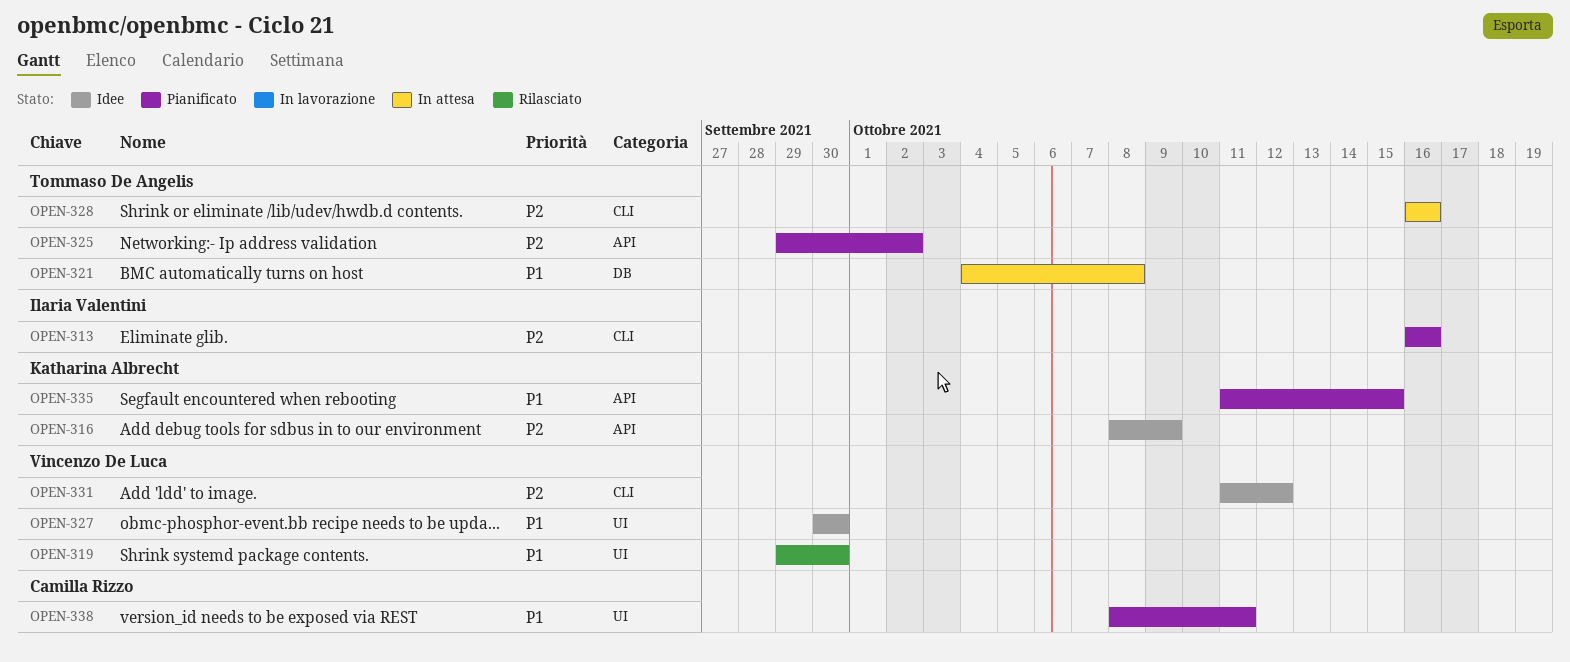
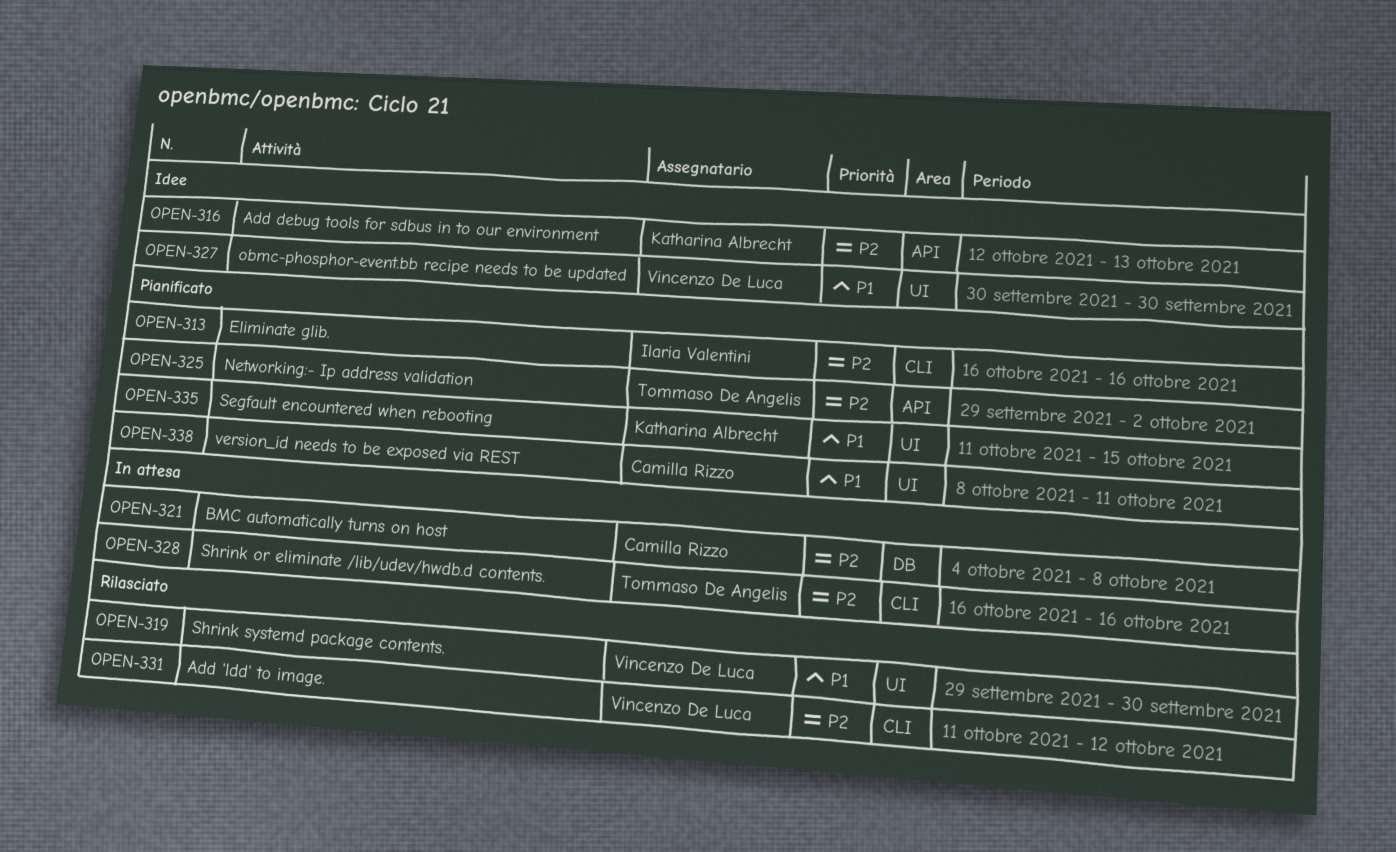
OPEN-316, start: Oct 8 -> Oct 12
OPEN-316, due: Oct 9 -> Oct 13
OPEN-321, owner: Tommaso De Angelis -> Camilla Rizzo
OPEN-321, priority: P1 -> P2
OPEN-331, status: Idee -> Rilasciato
OPEN-335, label: API -> UI

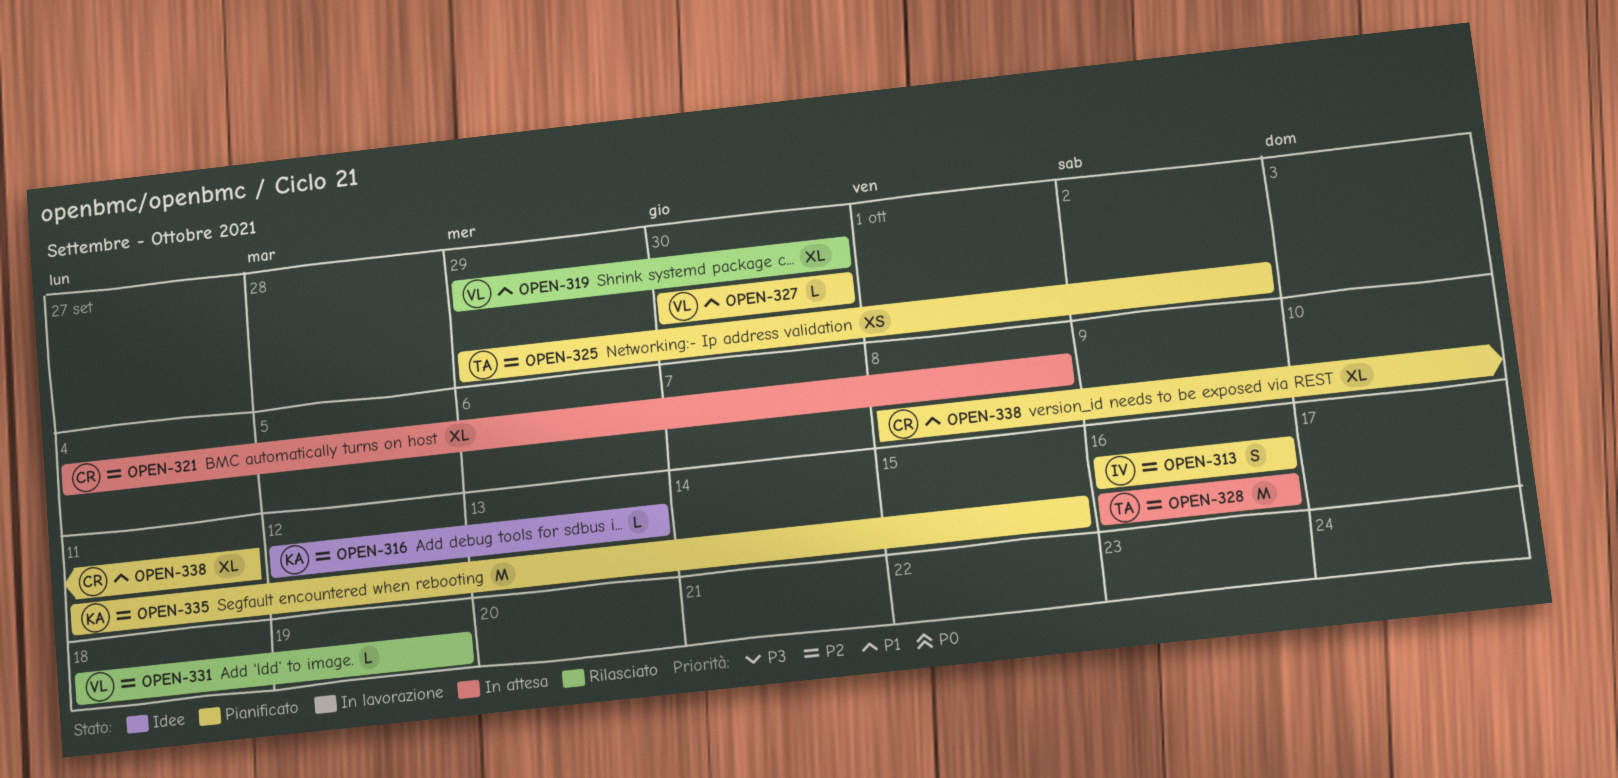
OPEN-327, status: Idee -> Pianificato
OPEN-331, start: Oct 11 -> Oct 18
OPEN-331, due: Oct 12 -> Oct 19
OPEN-335, priority: P1 -> P2

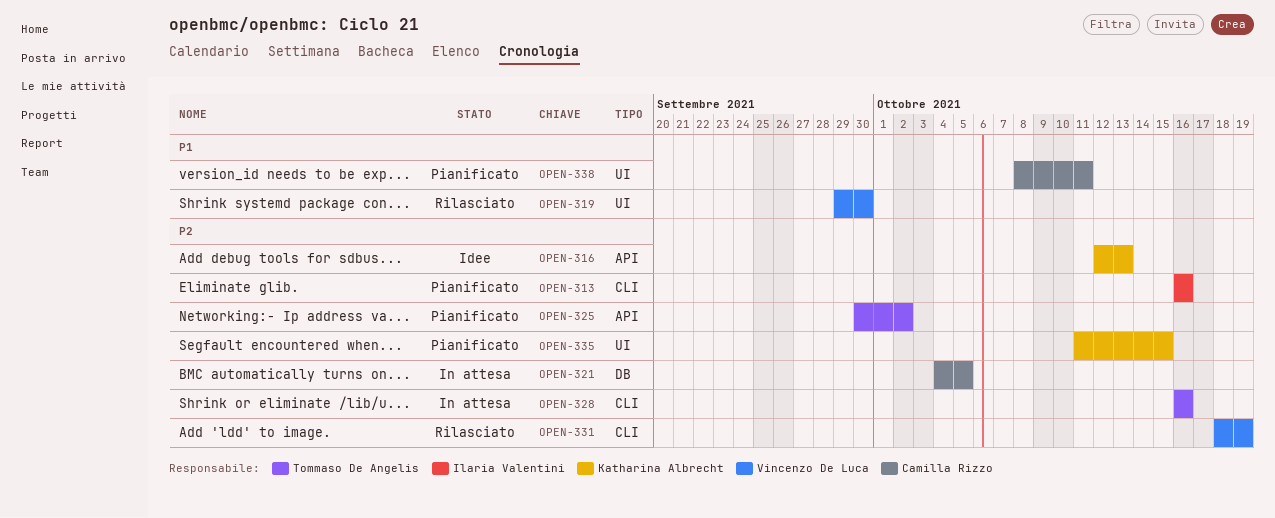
OPEN-321, due: Oct 8 -> Oct 5
OPEN-325, start: Sep 29 -> Sep 30
OPEN-327: present -> none

